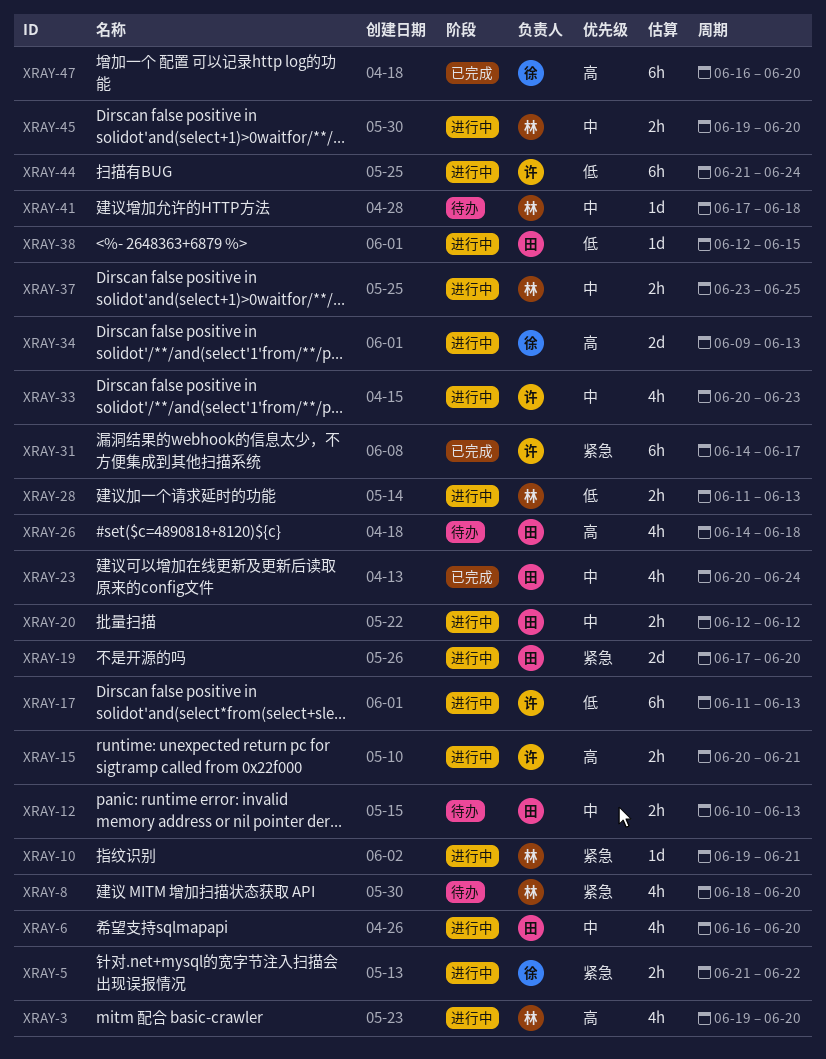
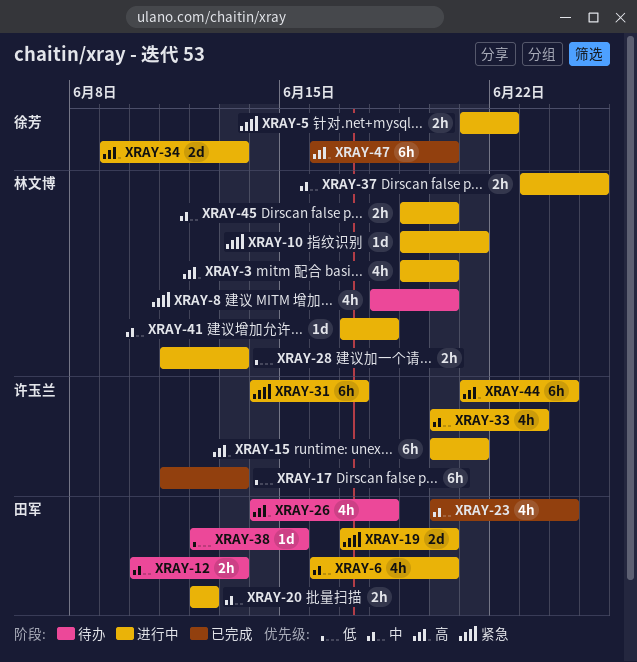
XRAY-15, estimate: 2h -> 6h
XRAY-17, status: 进行中 -> 已完成
XRAY-31, status: 已完成 -> 进行中
XRAY-38, status: 进行中 -> 待办
XRAY-41, status: 待办 -> 进行中
XRAY-44, priority: 低 -> 高

